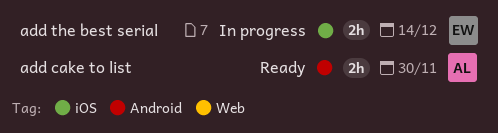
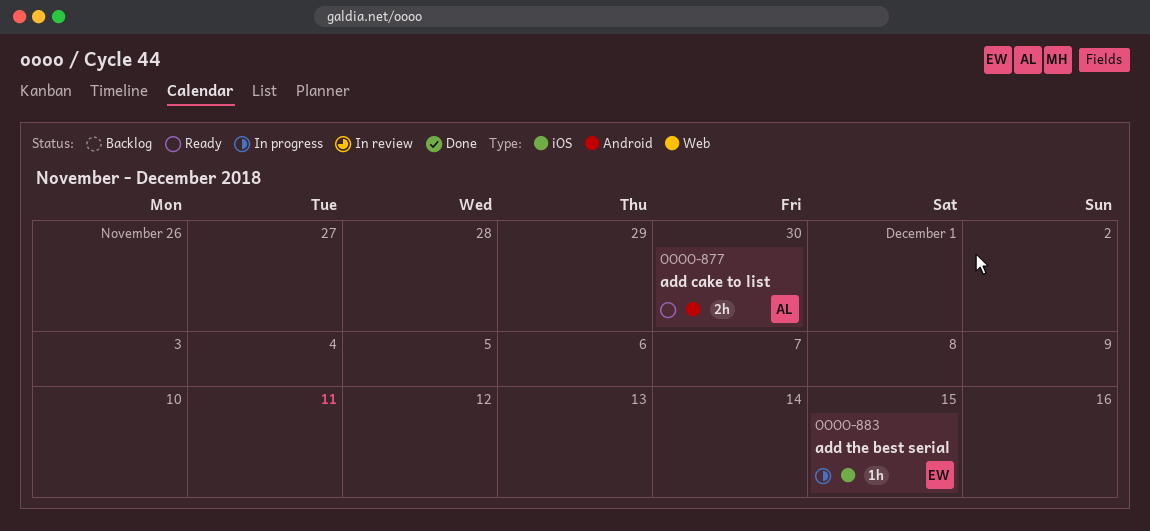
add the best serial, estimate: 2h -> 1h
add the best serial, due: Dec 14 -> Dec 15

